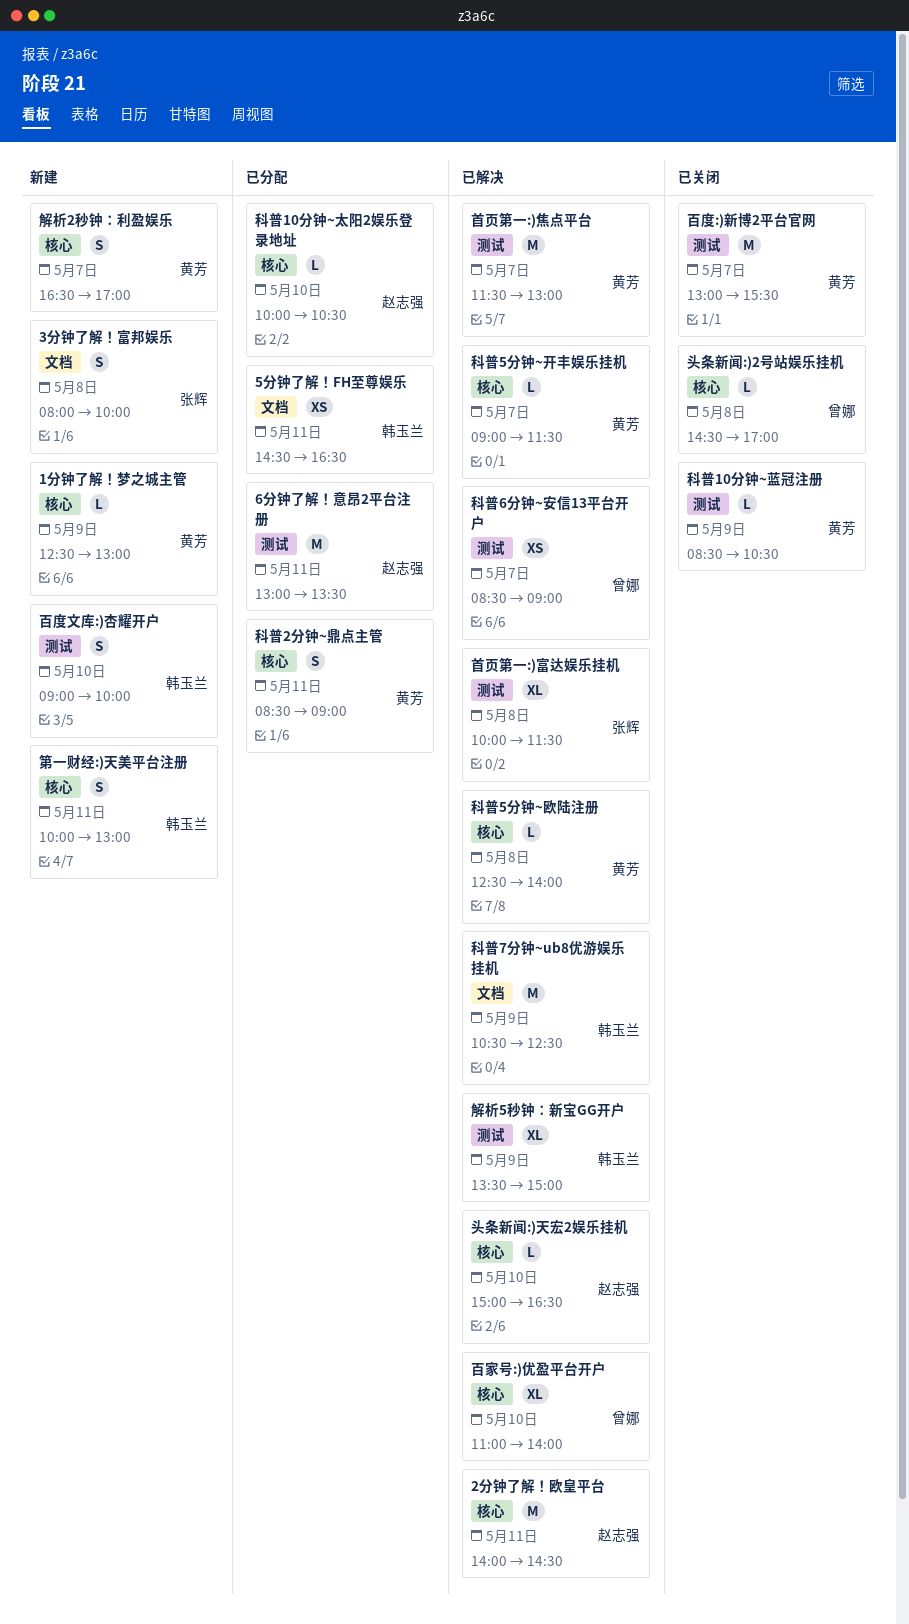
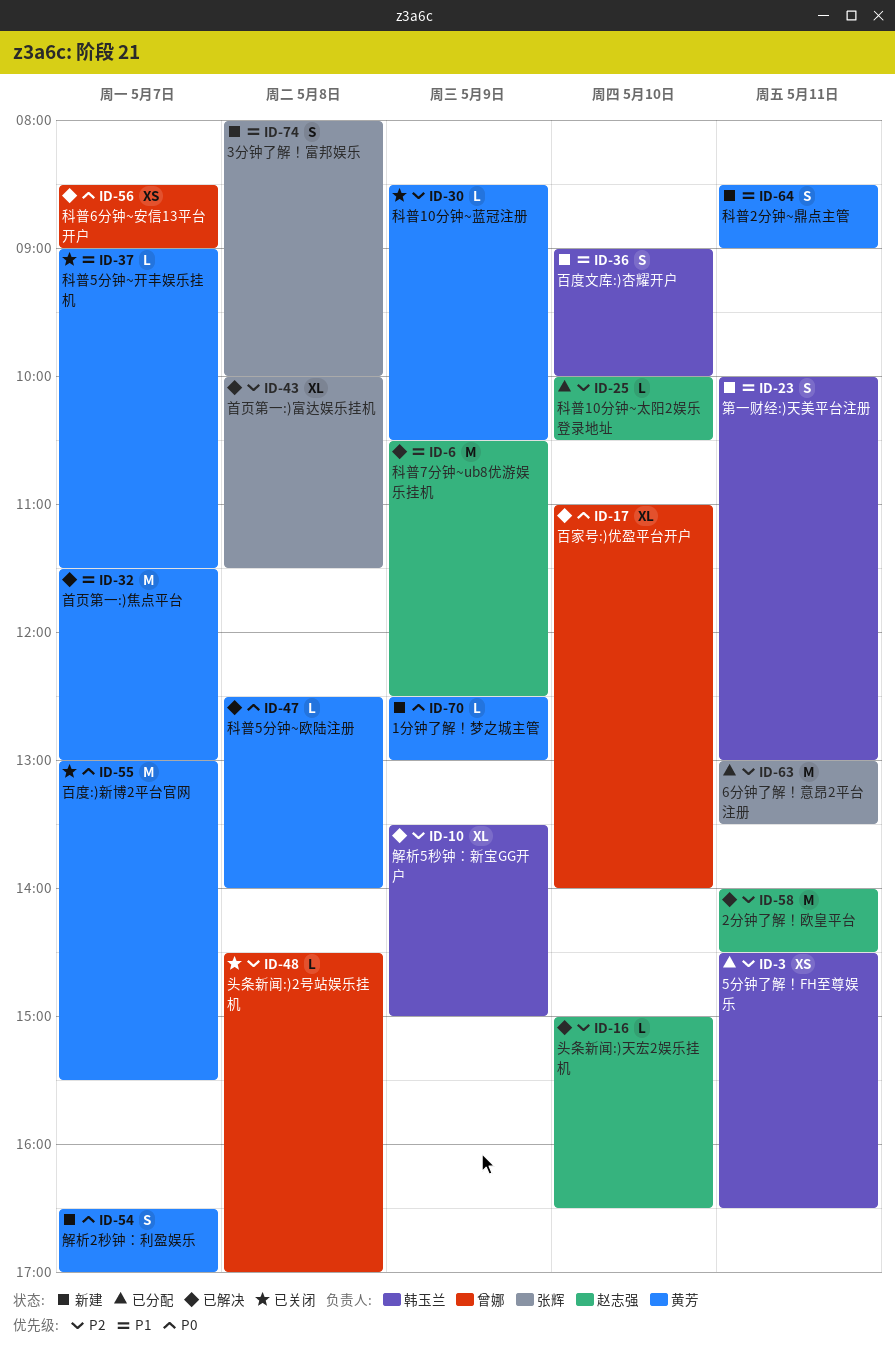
6分钟了解！意昂2平台注册, owner: 赵志强 -> 张辉
科普2分钟~鼎点主管, status: 已分配 -> 新建
科普5分钟~开丰娱乐挂机, status: 已解决 -> 已关闭
科普7分钟~ub8优游娱乐挂机, owner: 韩玉兰 -> 赵志强

